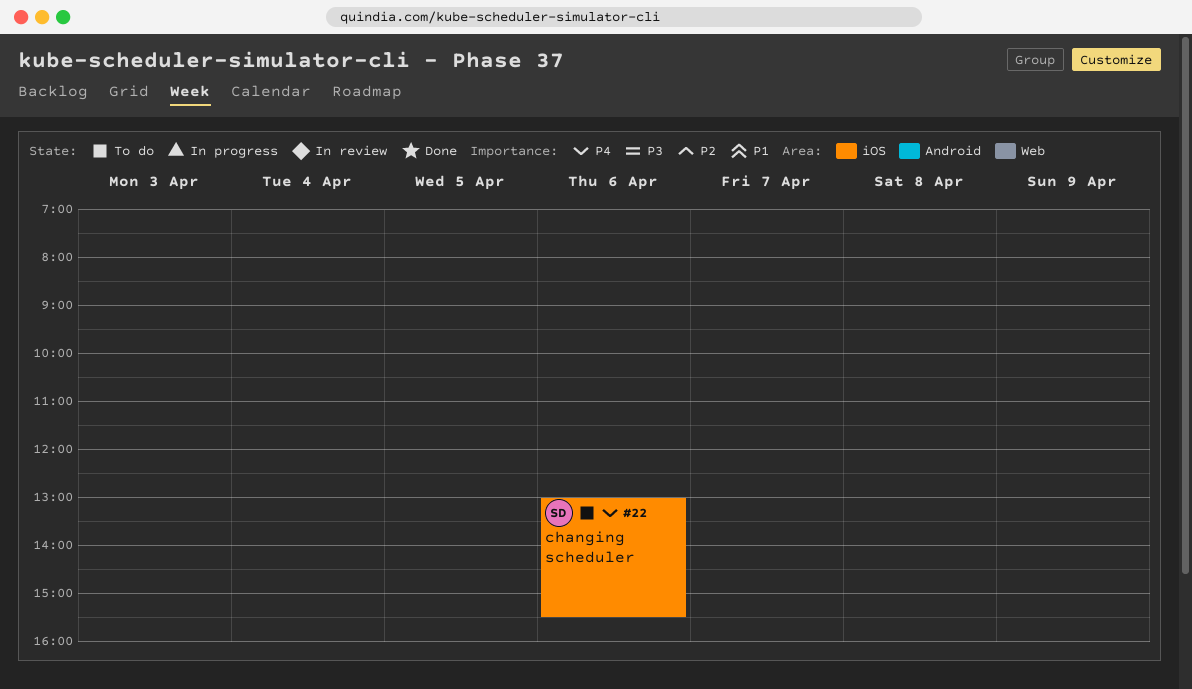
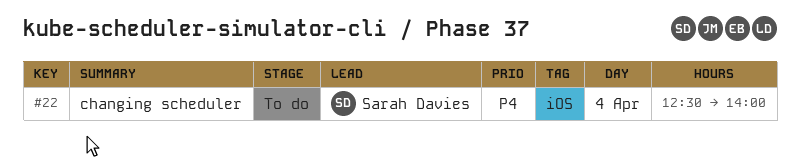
#22, day: Apr 6 -> Apr 4
#22, begins: 13:00 -> 12:30
#22, ends: 15:30 -> 14:00

